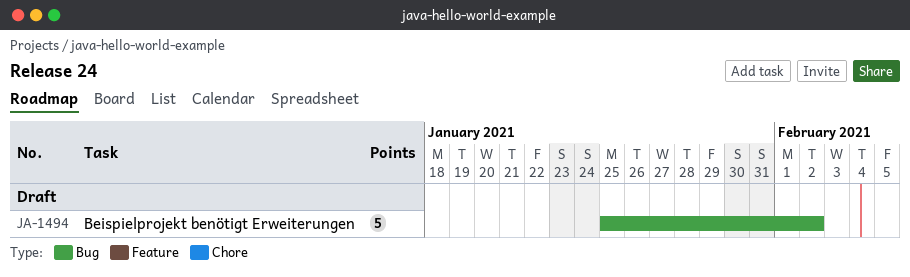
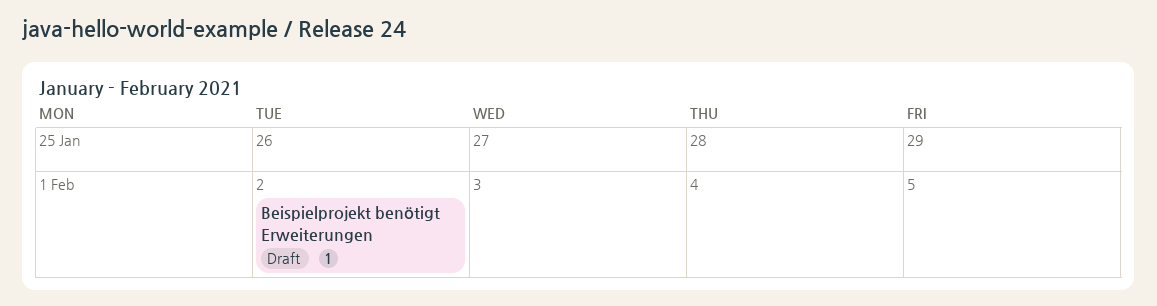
Beispielprojekt benötigt Erweiterungen, estimate: 5 -> 1

